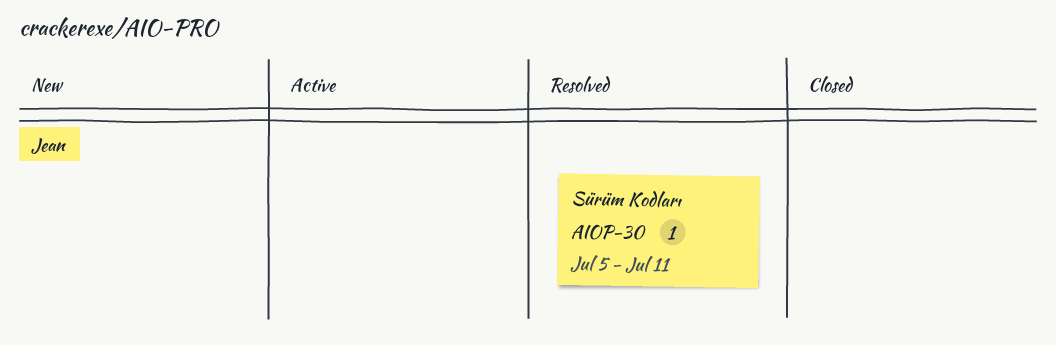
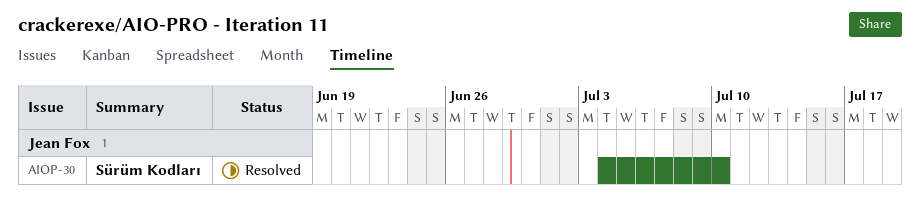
AIOP-30, start: Jul 5 -> Jul 4
AIOP-30, due: Jul 11 -> Jul 10

